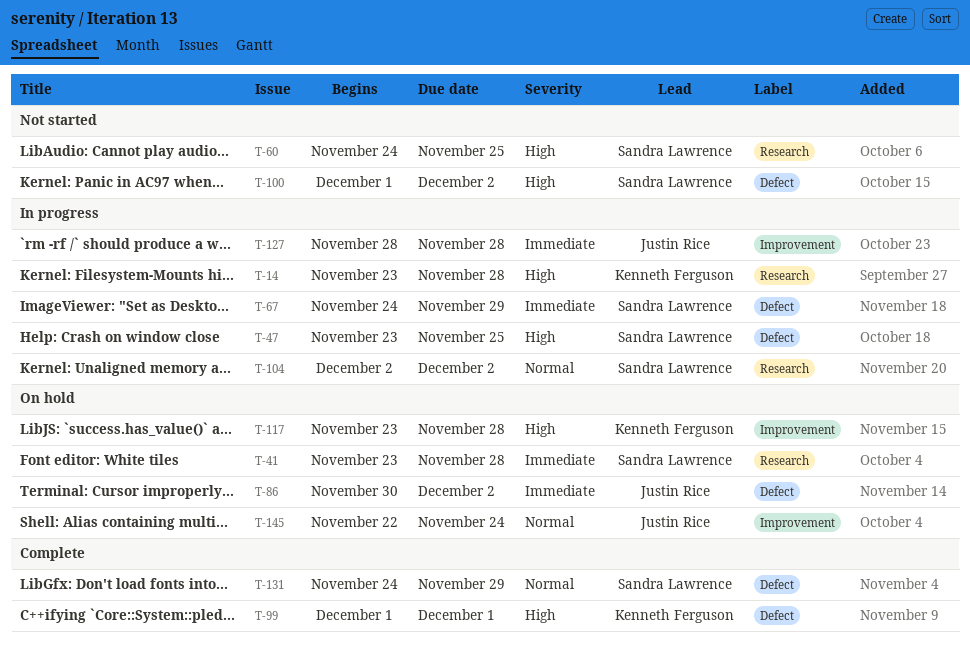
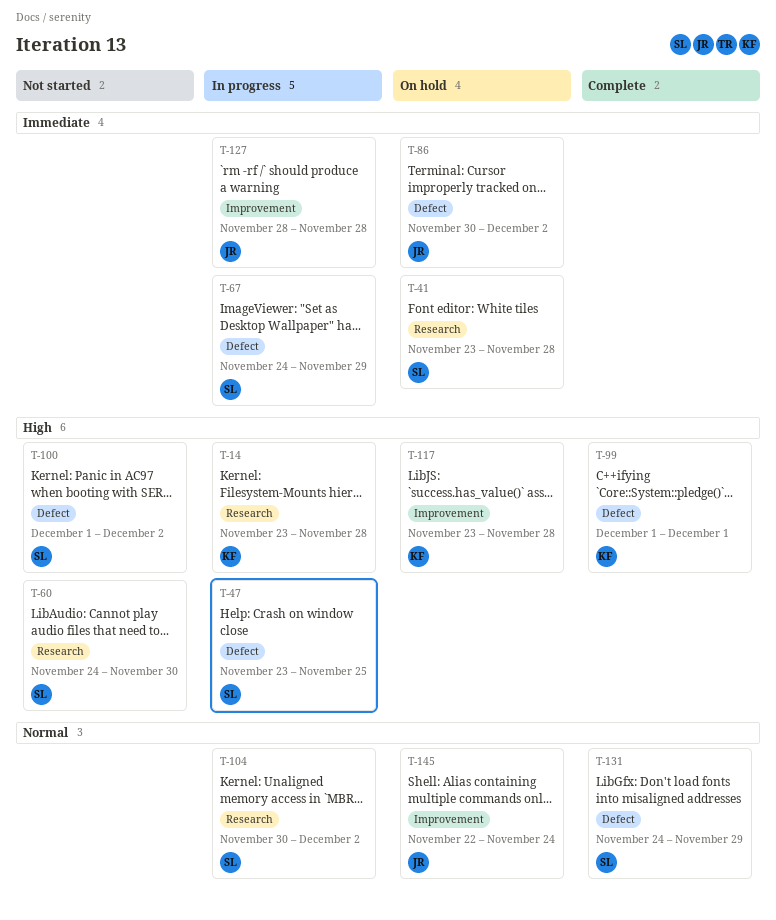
T-60, due: Nov 25 -> Nov 30
T-104, start: Dec 2 -> Nov 30

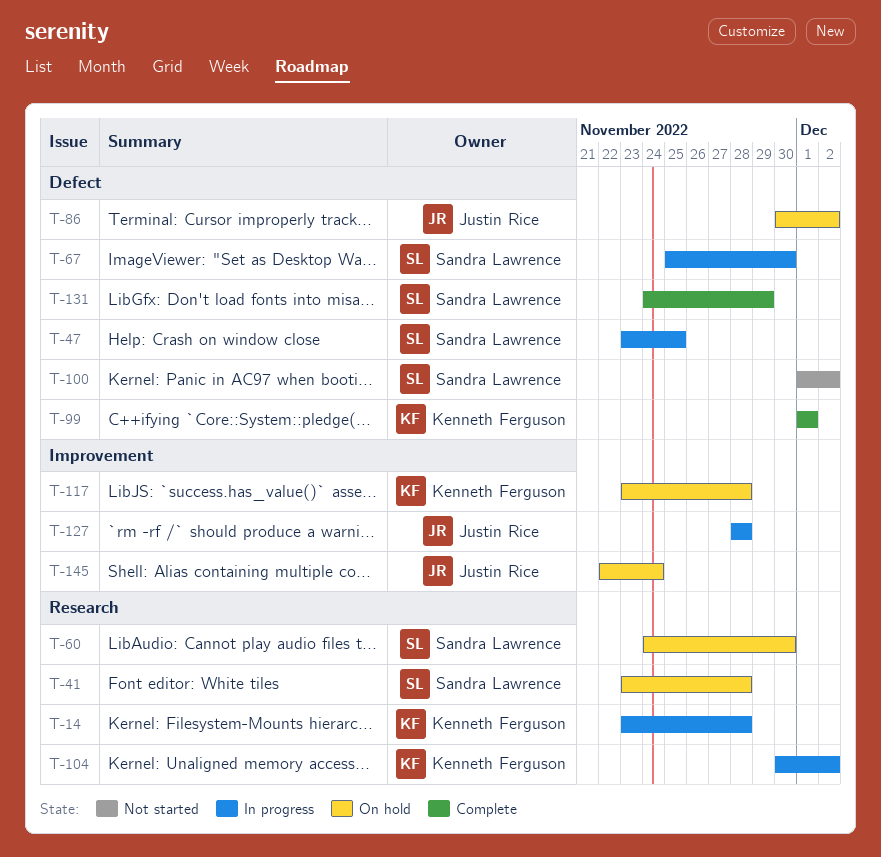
T-60, status: Not started -> On hold
T-67, start: Nov 24 -> Nov 25
T-67, due: Nov 29 -> Nov 30
T-104, owner: Sandra Lawrence -> Kenneth Ferguson

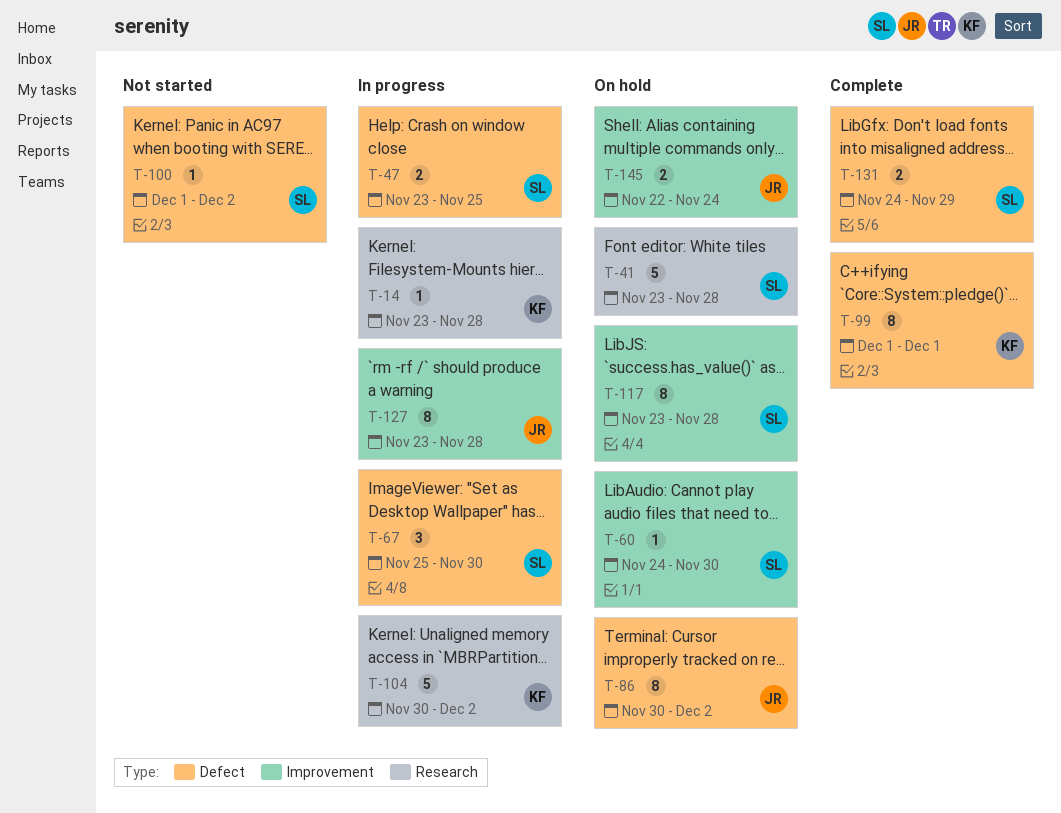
T-60, label: Research -> Improvement
T-117, owner: Kenneth Ferguson -> Sandra Lawrence
T-127, start: Nov 28 -> Nov 23

